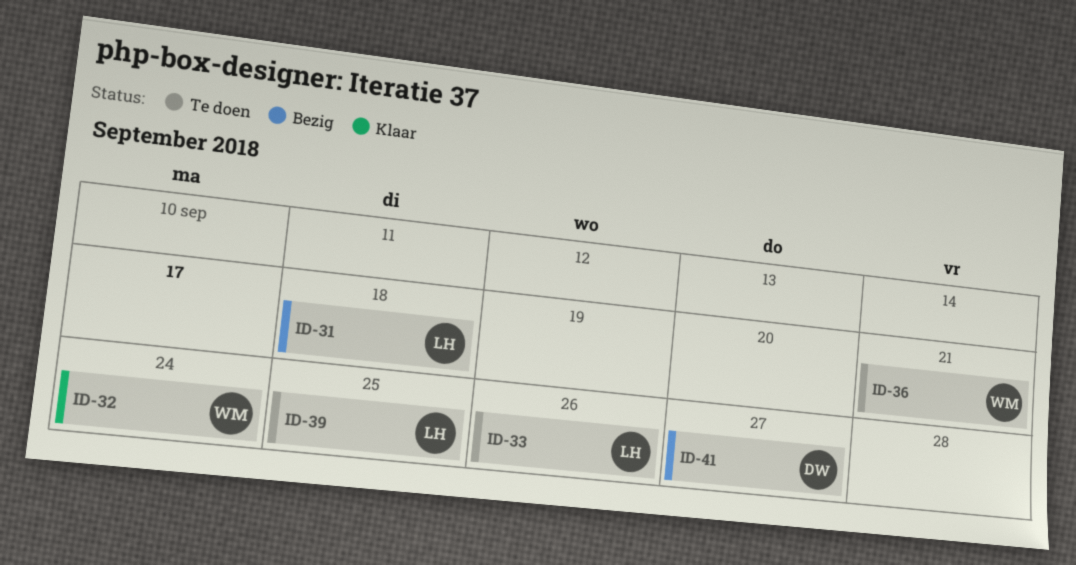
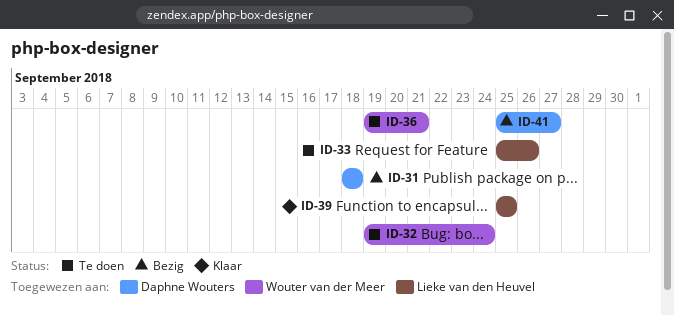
ID-31, owner: Lieke van den Heuvel -> Daphne Wouters
ID-32, status: Klaar -> Te doen
ID-39, status: Te doen -> Klaar

